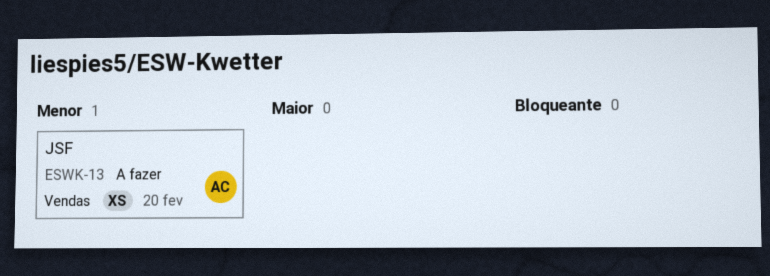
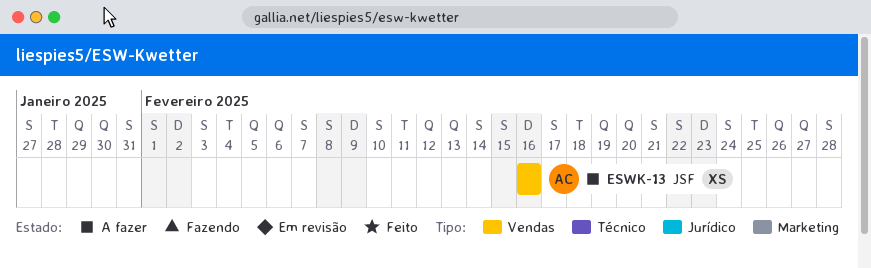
ESWK-13, due: Feb 20 -> Feb 16

